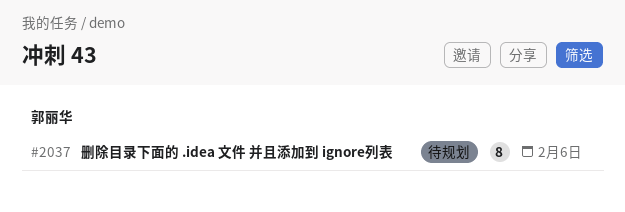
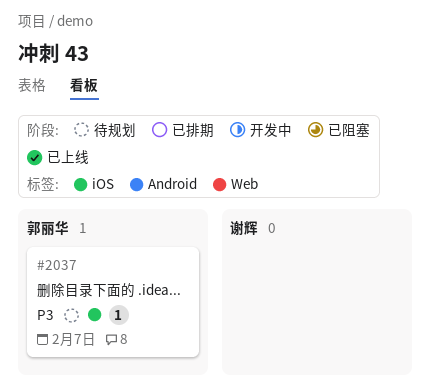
#2037, estimate: 8 -> 1
#2037, due: Feb 6 -> Feb 7

